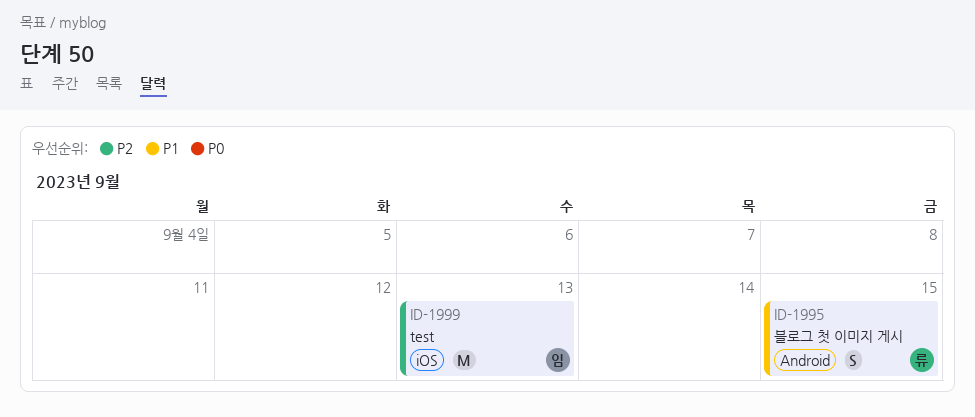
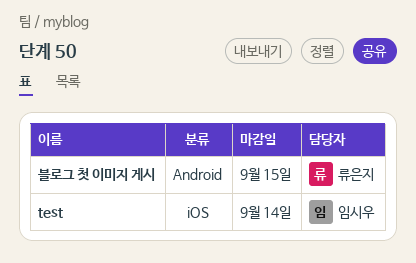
test, due: Sep 13 -> Sep 14

